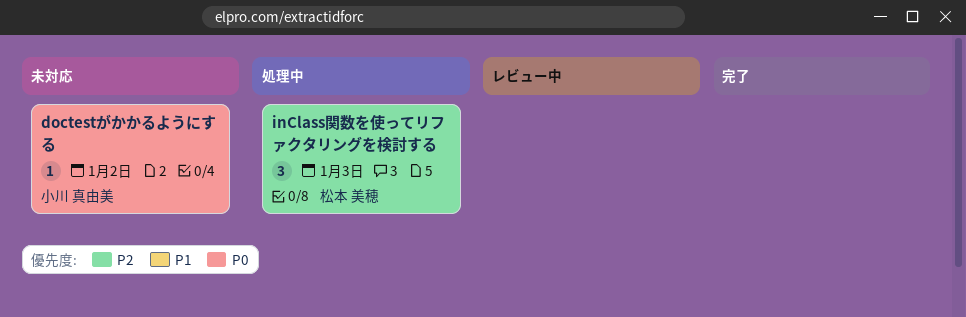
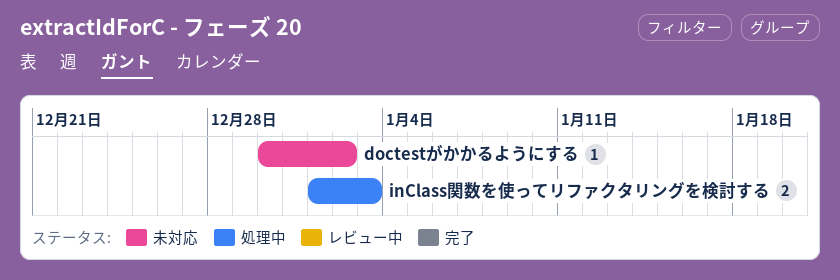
inClass関数を使ってリファクタリングを検討する, estimate: 3 -> 2

